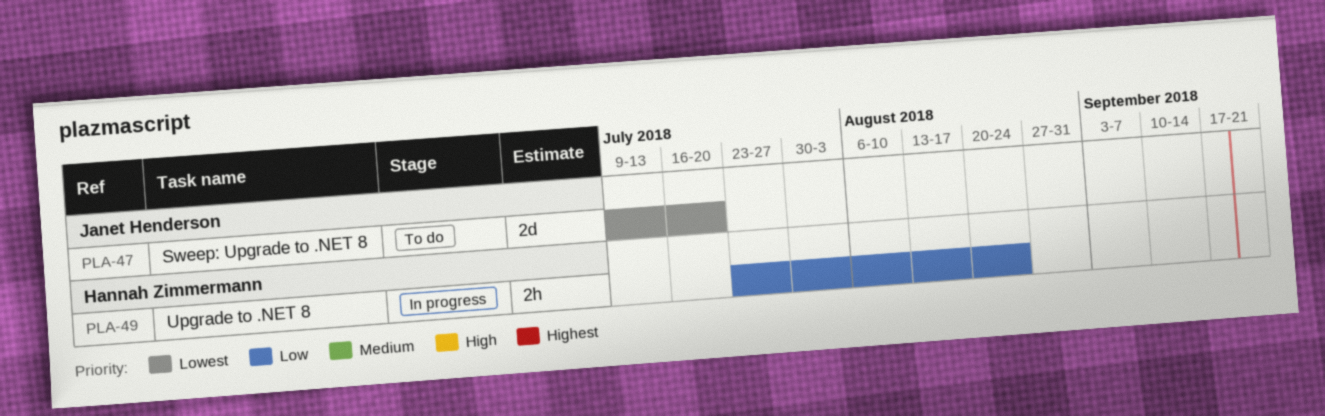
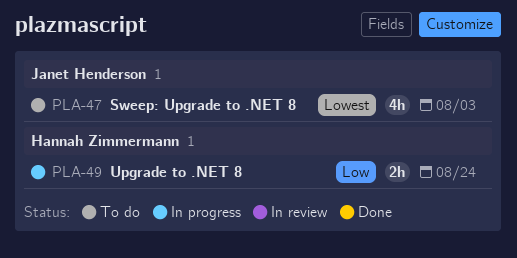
PLA-47, estimate: 2d -> 4h
PLA-47, due: Jul 20 -> Aug 3

